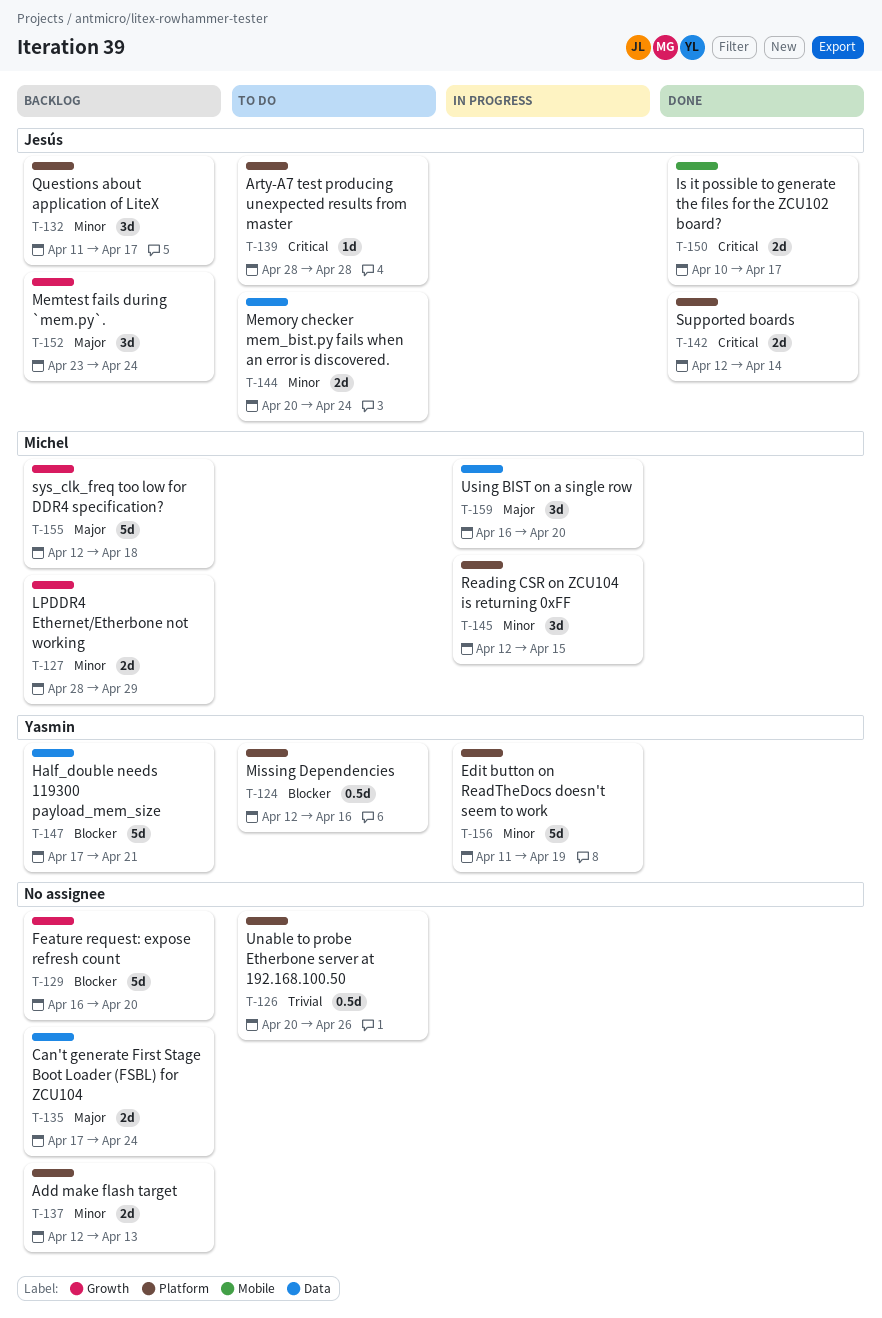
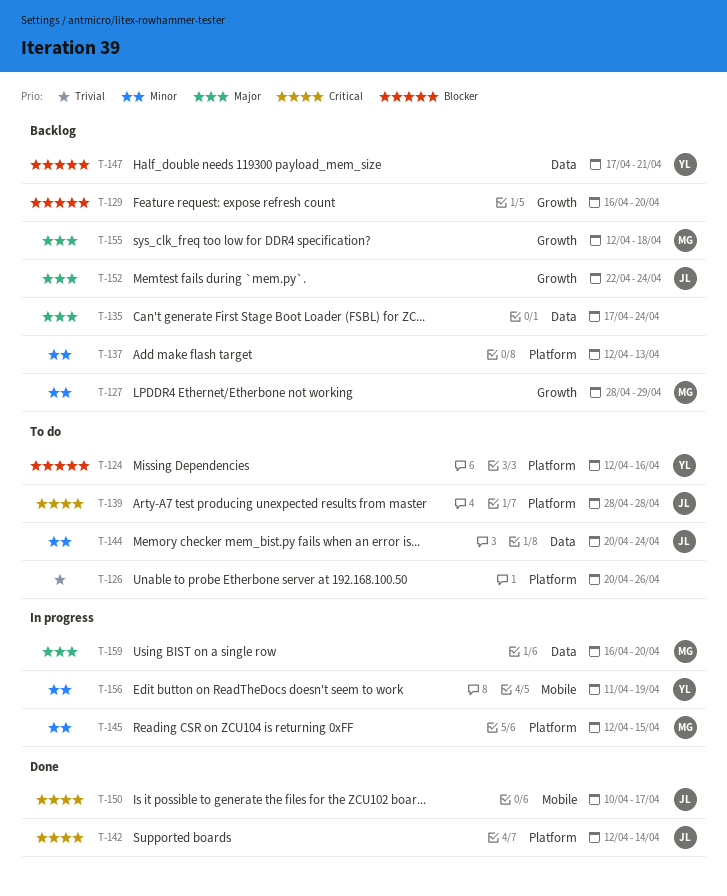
T-132: present -> none
T-152, start: Apr 23 -> Apr 22
T-156, label: Platform -> Mobile

